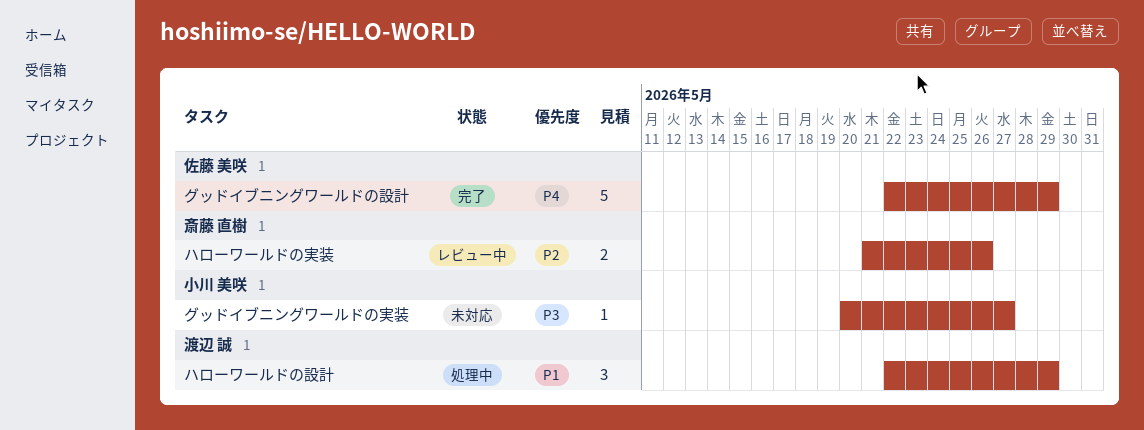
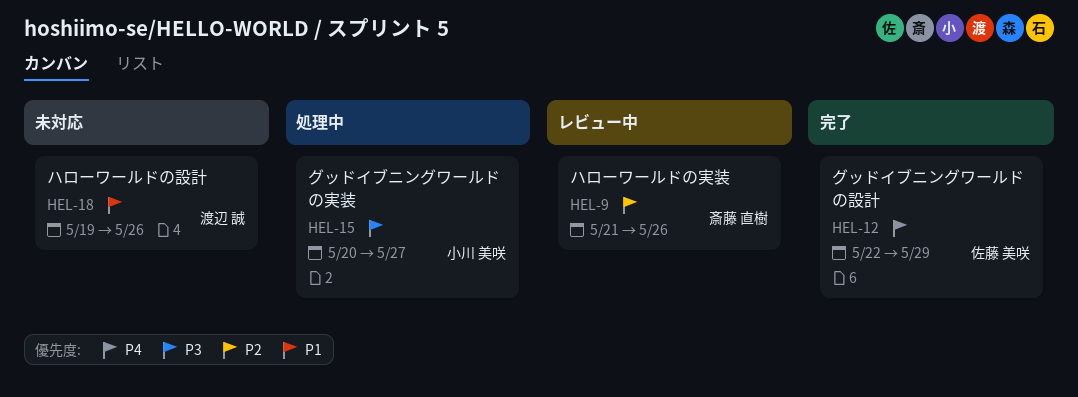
グッドイブニングワールドの実装, status: 未対応 -> 処理中
ハローワールドの設計, status: 処理中 -> 未対応
ハローワールドの設計, start: May 22 -> May 19
ハローワールドの設計, due: May 29 -> May 26

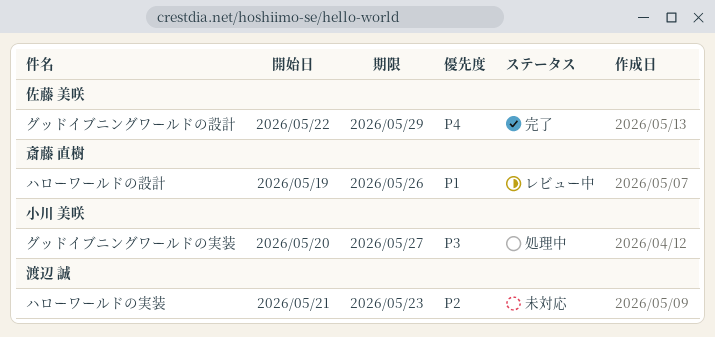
ハローワールドの実装, status: レビュー中 -> 未対応
ハローワールドの実装, owner: 斎藤 直樹 -> 渡辺 誠
ハローワールドの実装, due: May 26 -> May 23
ハローワールドの設計, status: 未対応 -> レビュー中
ハローワールドの設計, owner: 渡辺 誠 -> 斎藤 直樹

